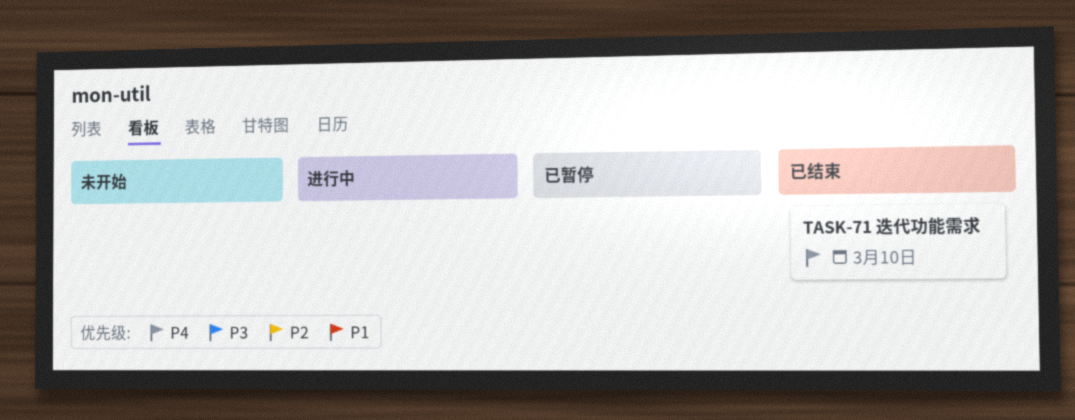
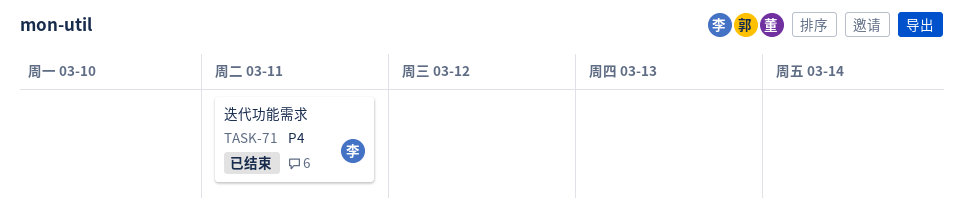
TASK-71, due: Mar 10 -> Mar 11

